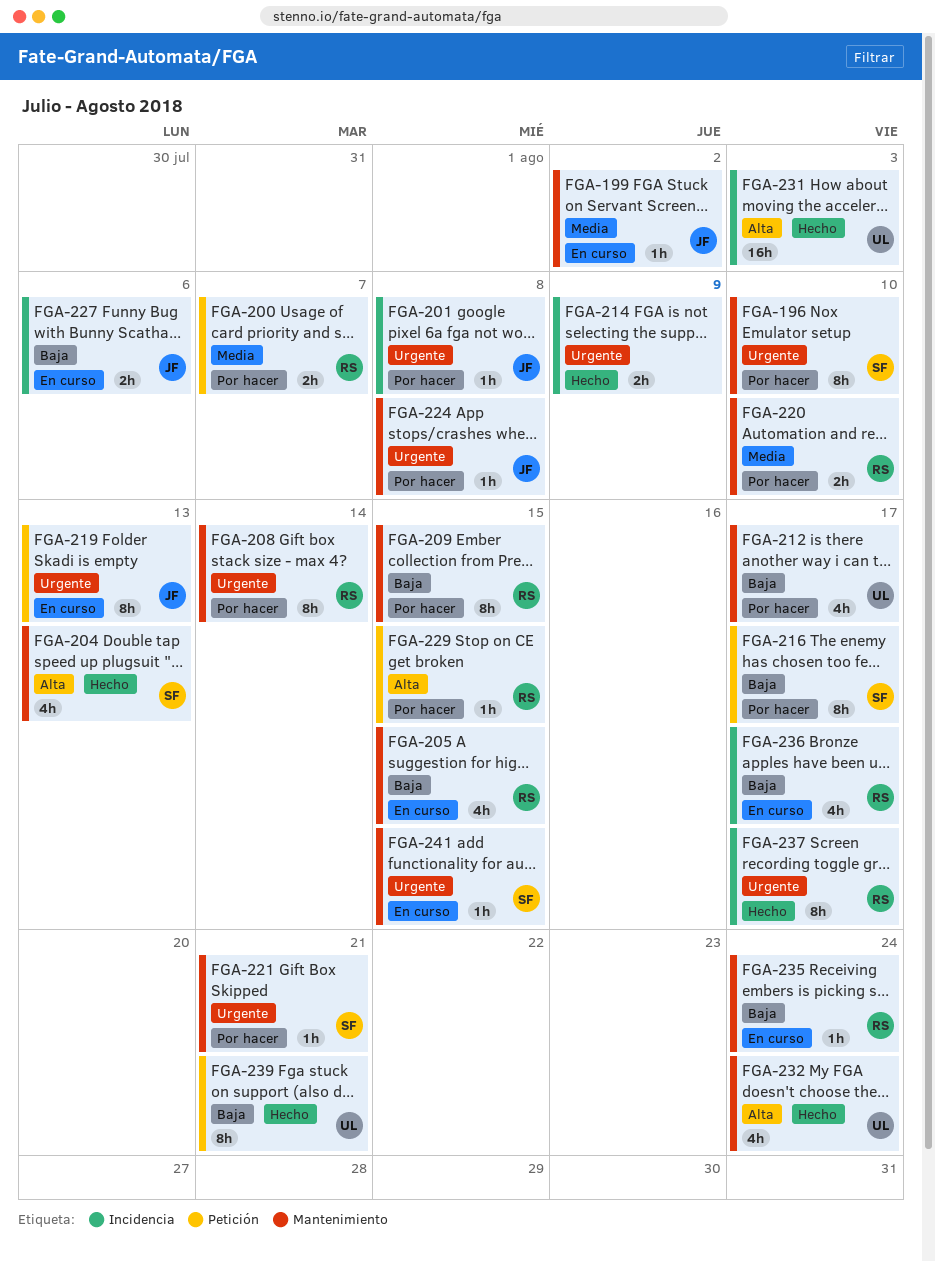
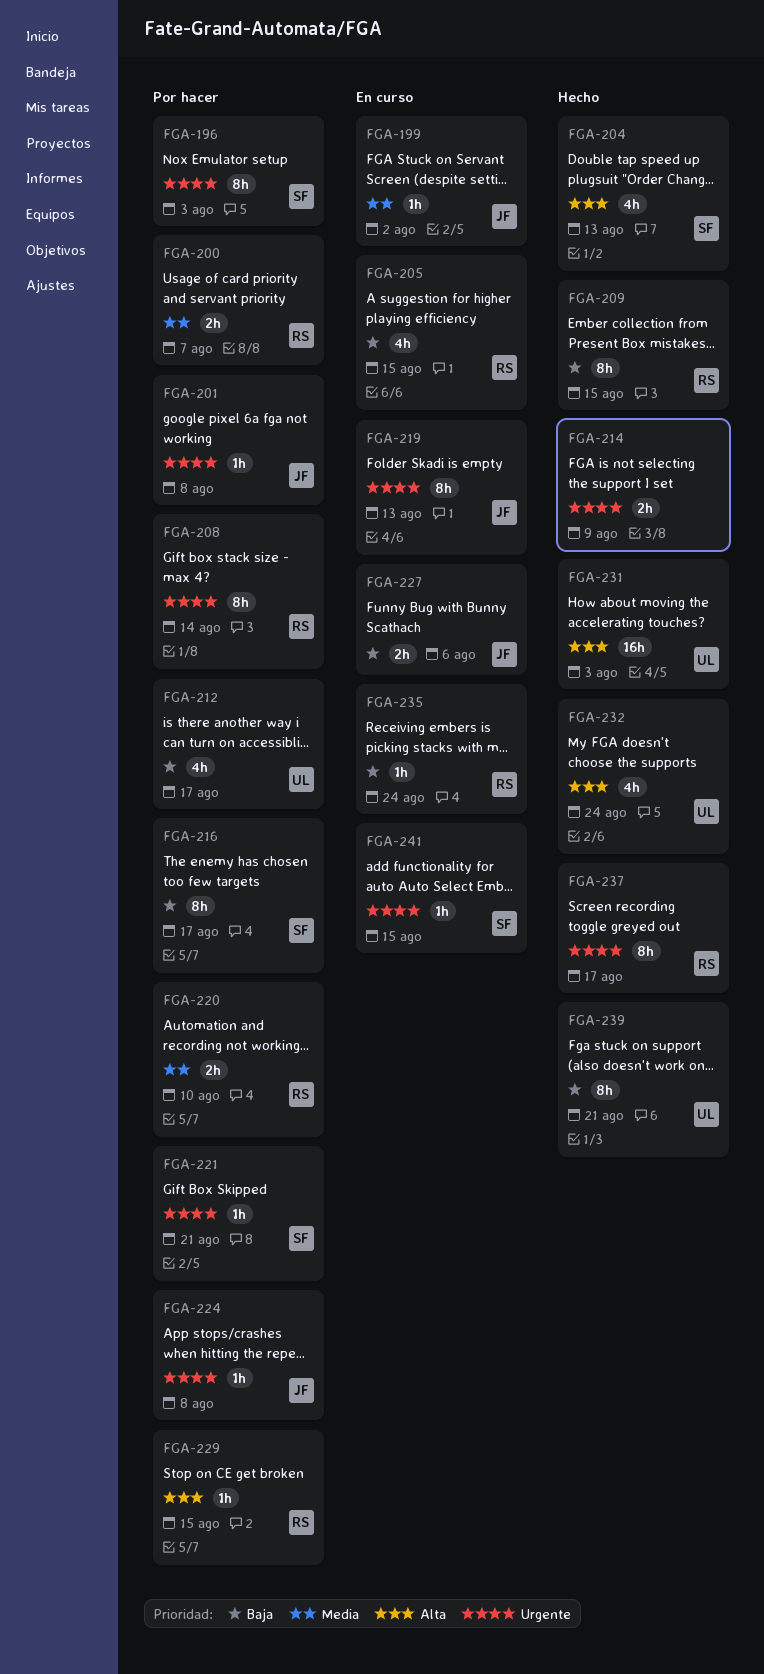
FGA-196, due: Aug 10 -> Aug 3
FGA-209, status: Por hacer -> Hecho
FGA-236: present -> none

